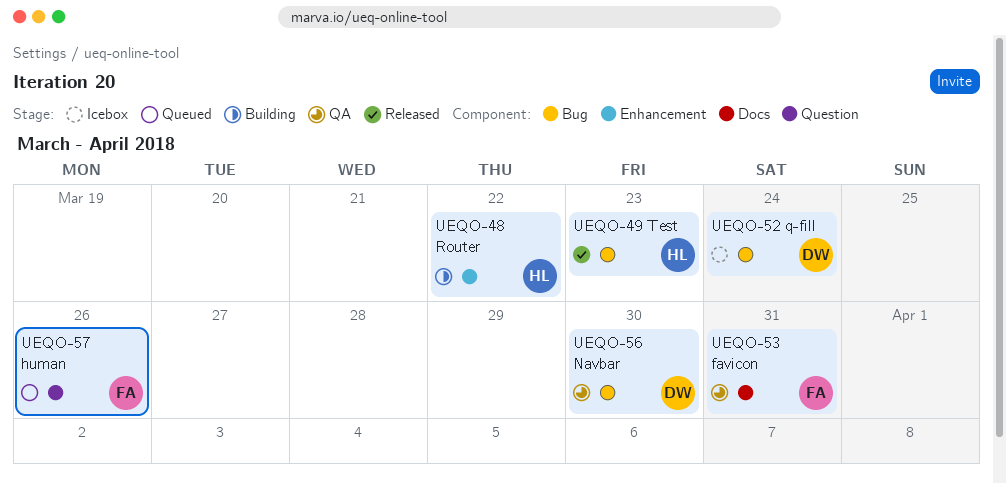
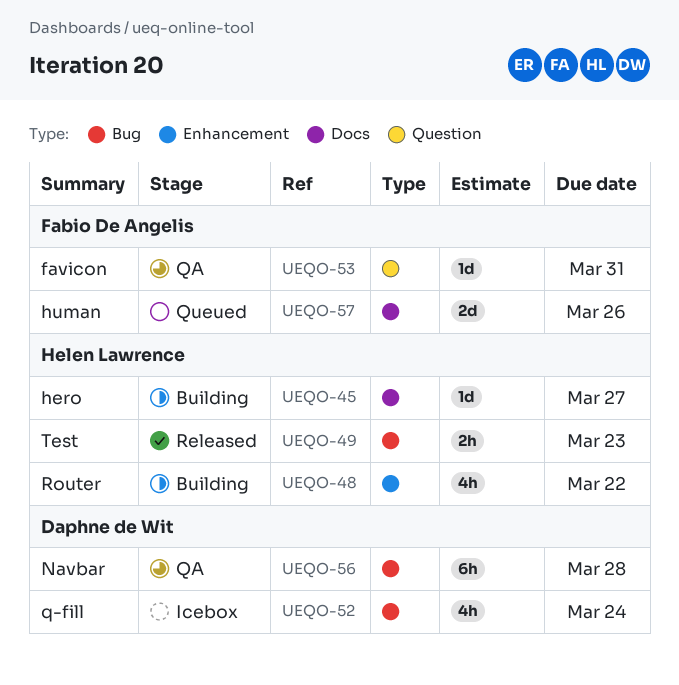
UEQO-45: none -> present
UEQO-53, label: Docs -> Question
UEQO-56, due: Mar 30 -> Mar 28
UEQO-57, label: Question -> Docs

